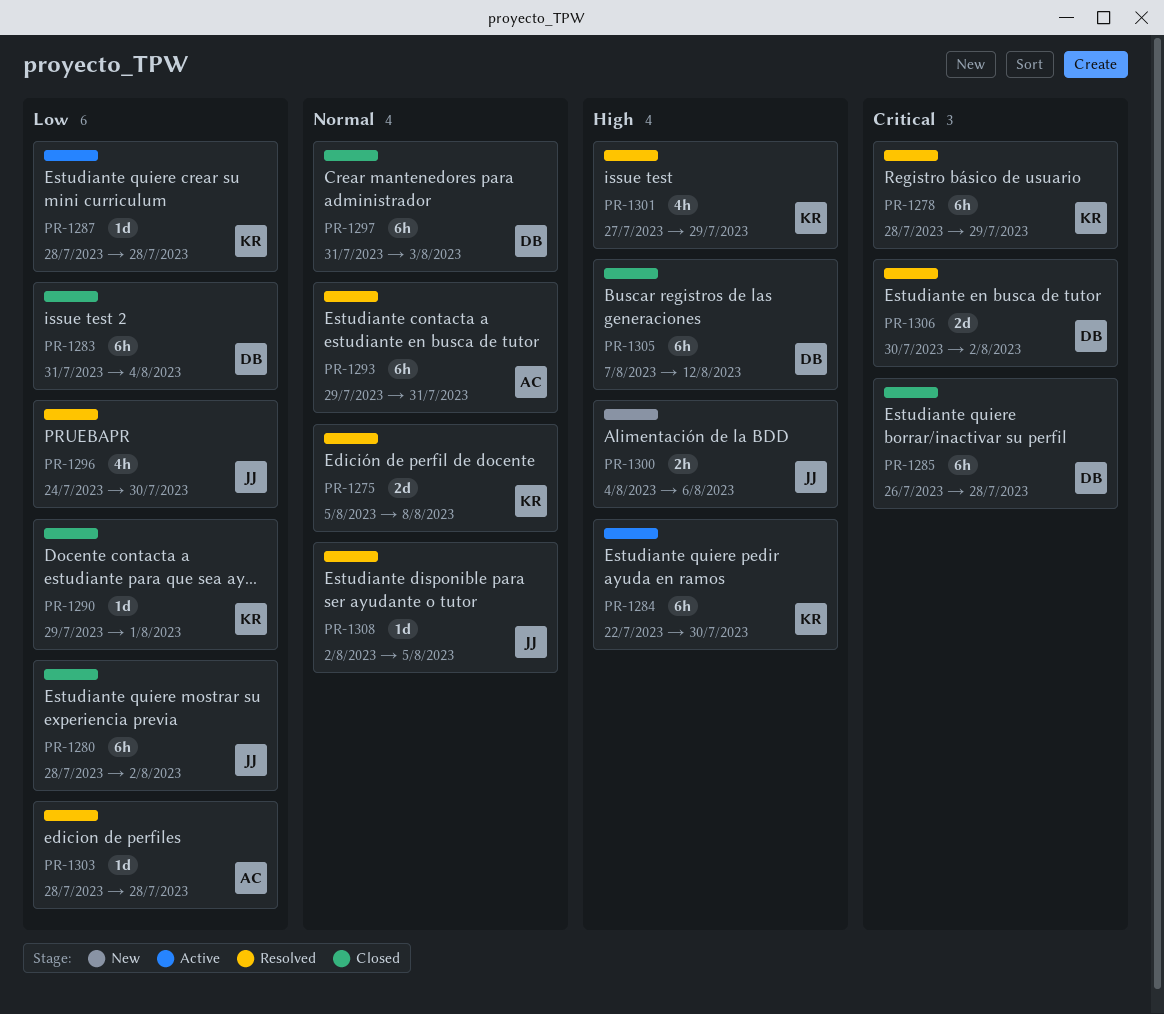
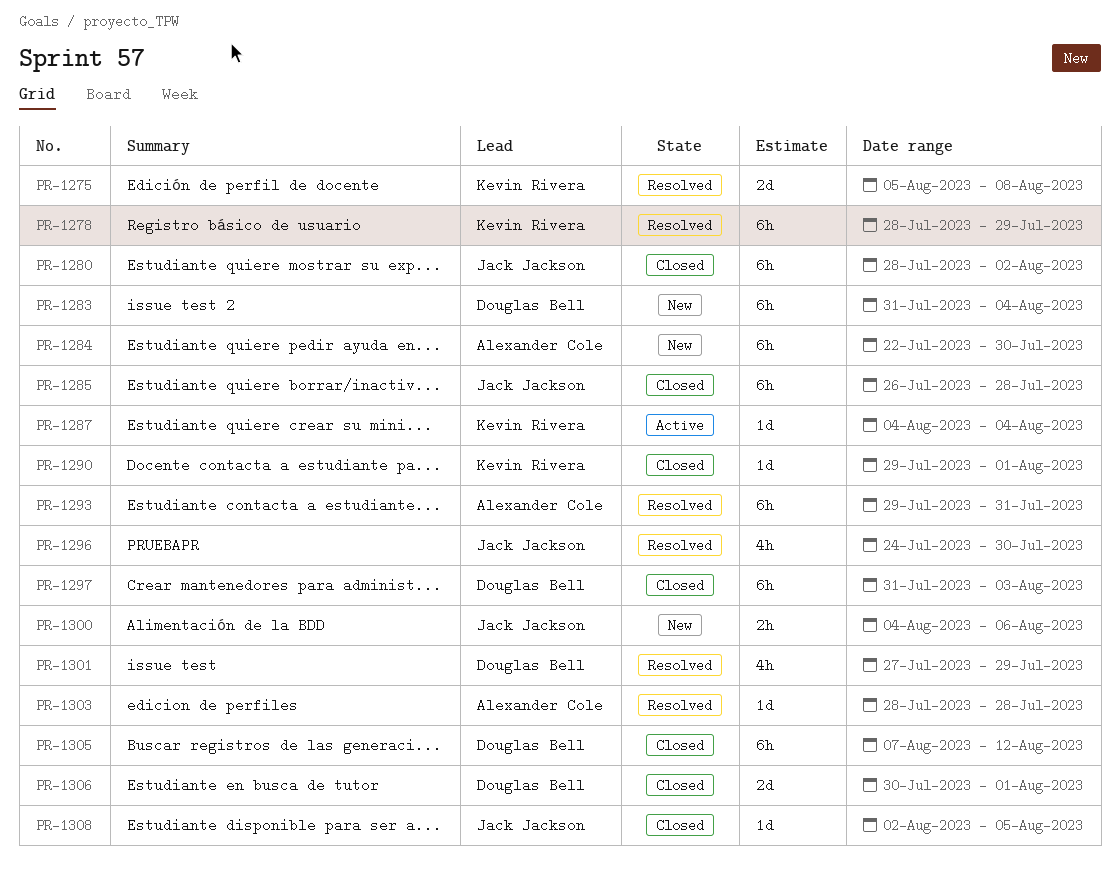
PR-1283, status: Closed -> New
PR-1284, status: Active -> New
PR-1284, owner: Kevin Rivera -> Alexander Cole
PR-1285, owner: Douglas Bell -> Jack Jackson
PR-1287, start: Jul 28 -> Aug 4
PR-1287, due: Jul 28 -> Aug 4
PR-1301, owner: Kevin Rivera -> Douglas Bell
PR-1306, status: Resolved -> Closed
PR-1306, due: Aug 2 -> Aug 1
PR-1308, status: Resolved -> Closed

